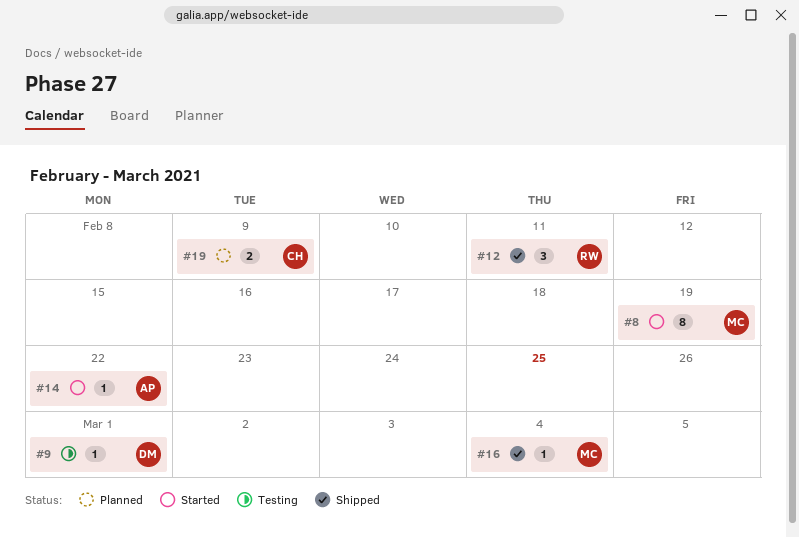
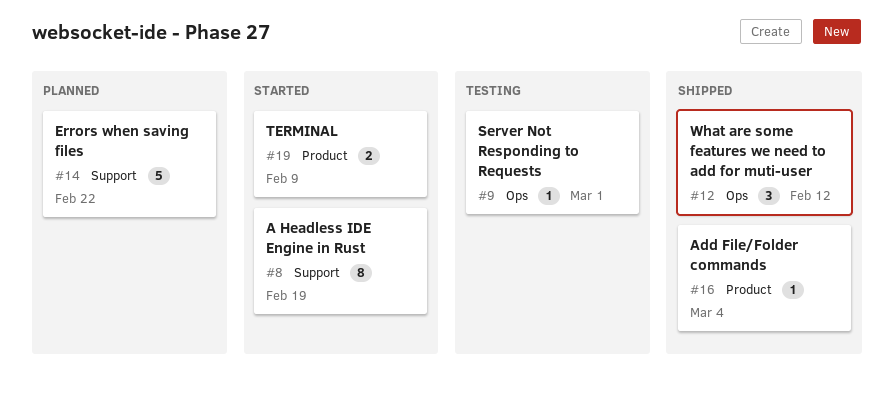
#12, due: Feb 11 -> Feb 12
#14, status: Started -> Planned
#14, estimate: 1 -> 5
#19, status: Planned -> Started

